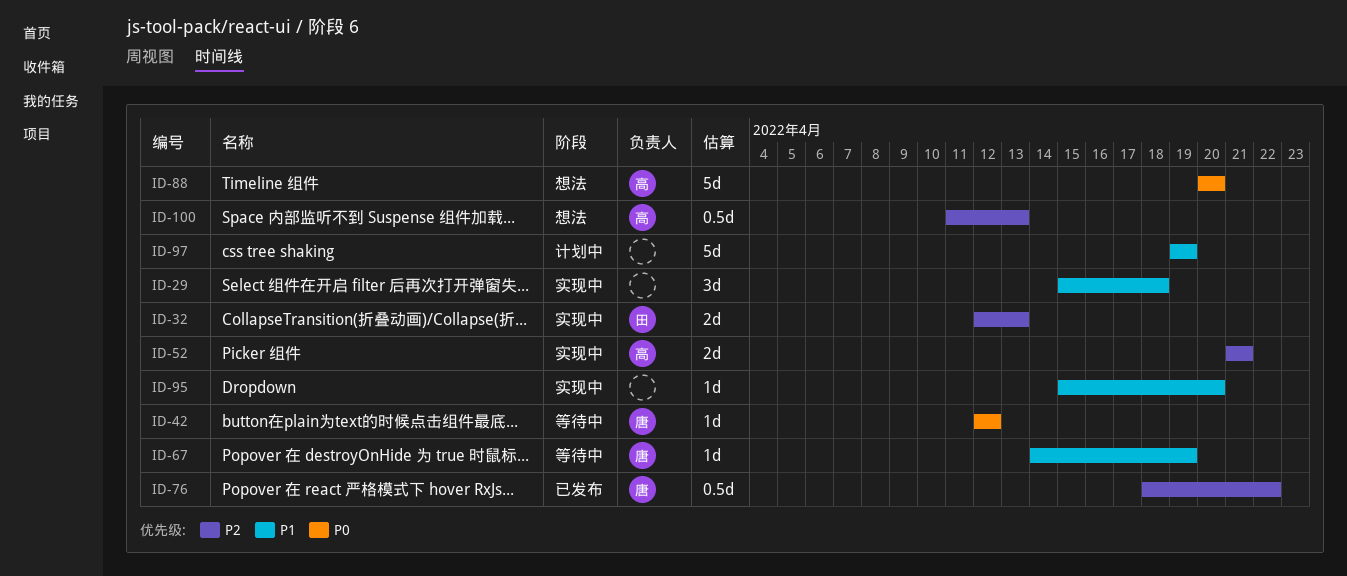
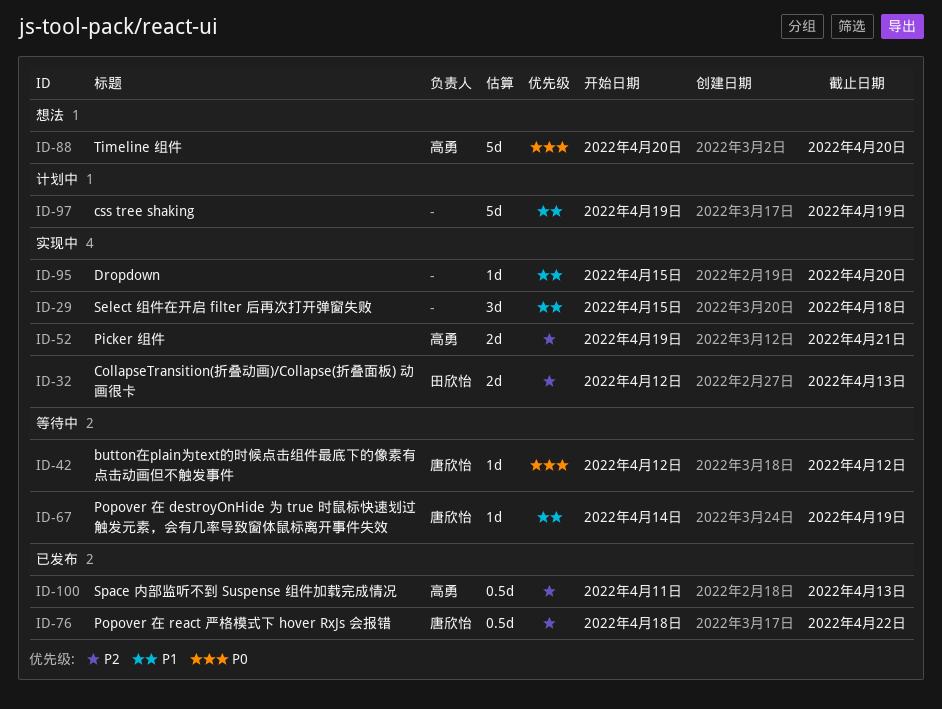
ID-52, start: Apr 21 -> Apr 19
ID-100, status: 想法 -> 已发布

